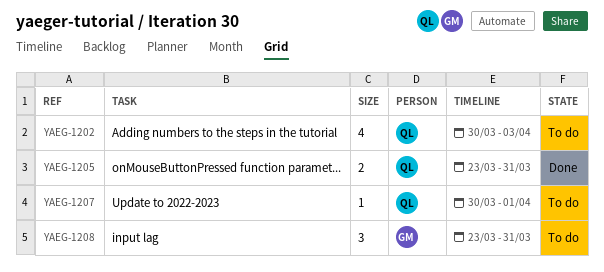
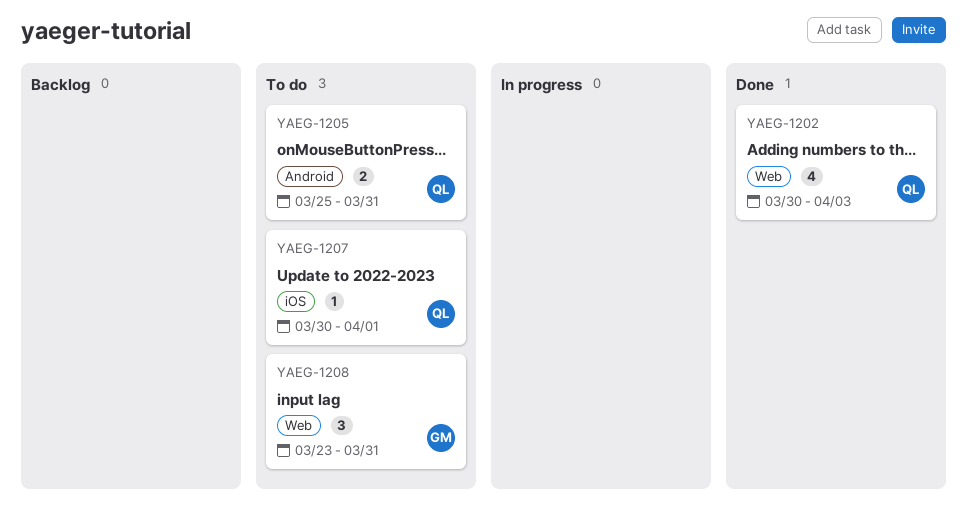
YAEG-1202, status: To do -> Done
YAEG-1205, status: Done -> To do
YAEG-1205, start: Mar 23 -> Mar 25

